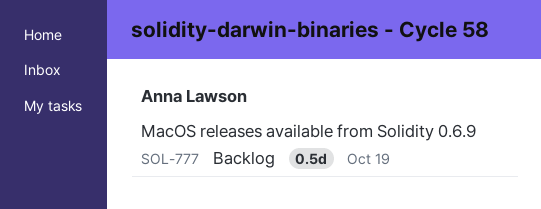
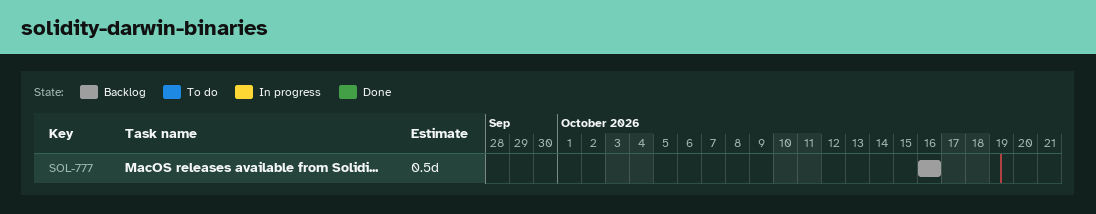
SOL-777, due: Oct 19 -> Oct 16

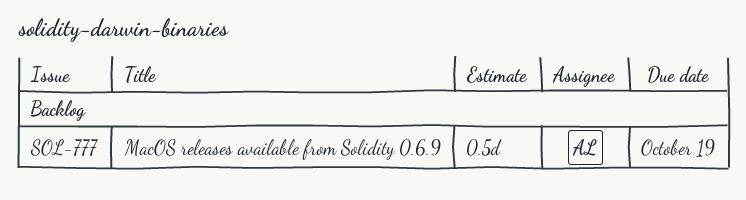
SOL-777, due: Oct 16 -> Oct 19

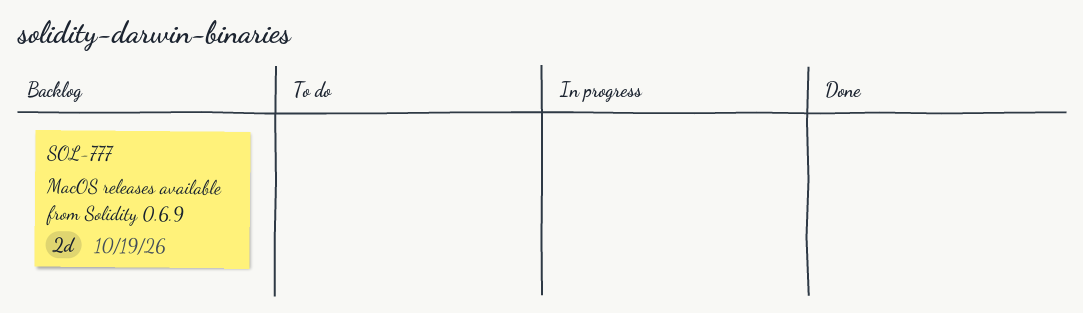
SOL-777, estimate: 0.5d -> 2d

